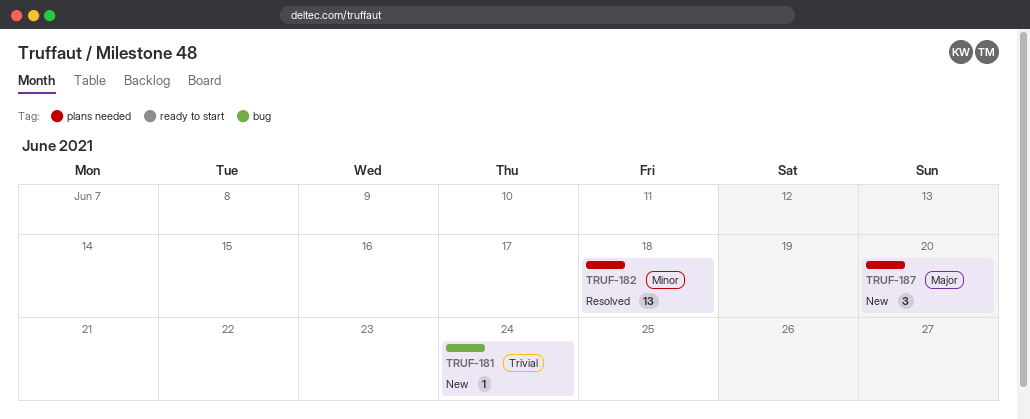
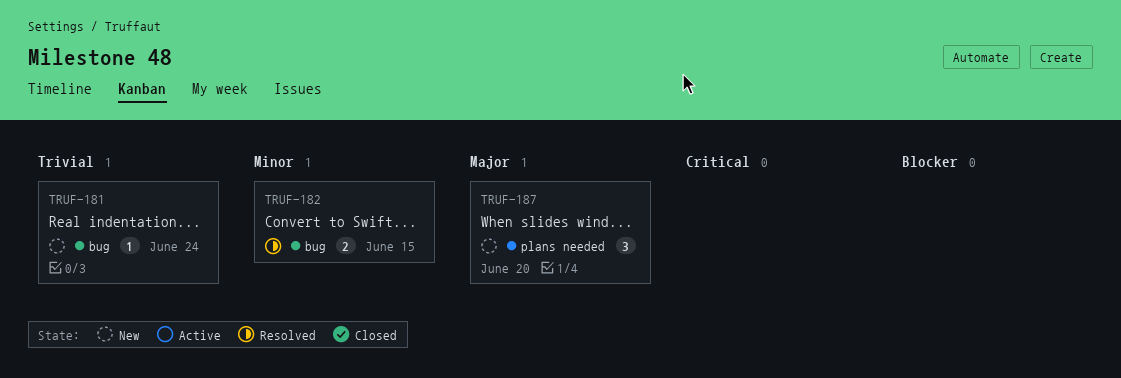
TRUF-182, label: plans needed -> bug
TRUF-182, estimate: 13 -> 2
TRUF-182, due: Jun 18 -> Jun 15

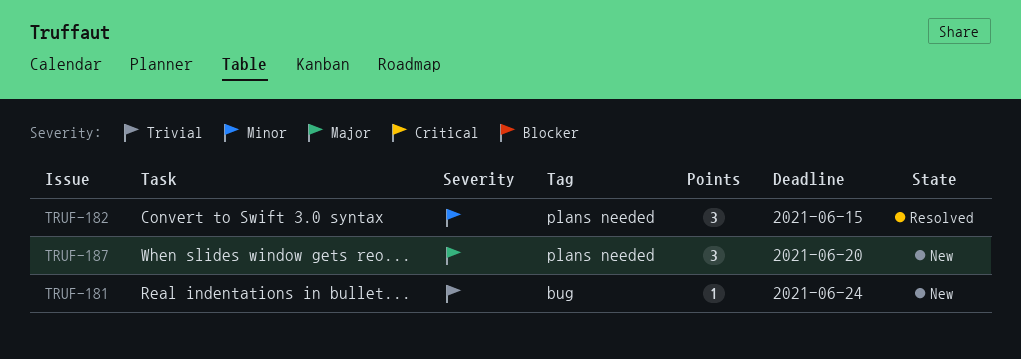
TRUF-182, label: bug -> plans needed
TRUF-182, estimate: 2 -> 3

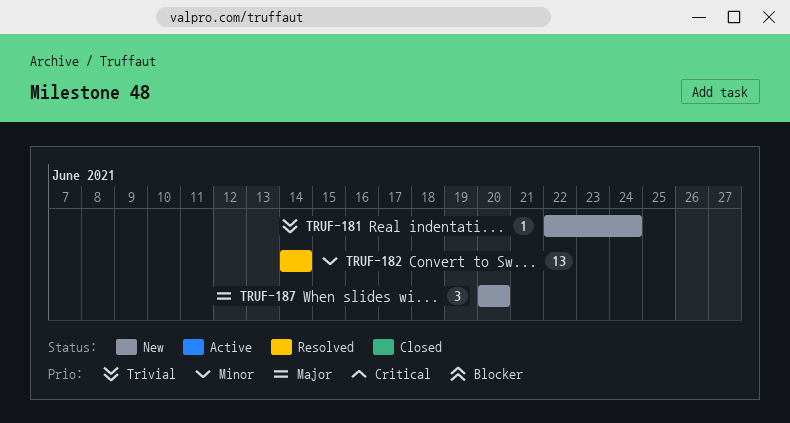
TRUF-182, estimate: 3 -> 13
TRUF-182, due: Jun 15 -> Jun 14

